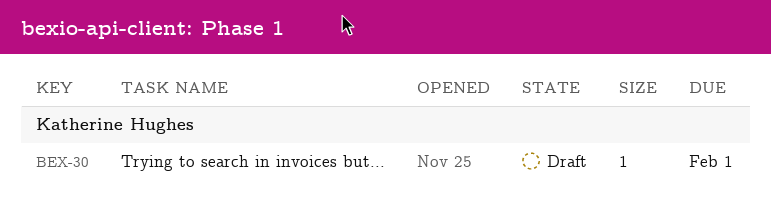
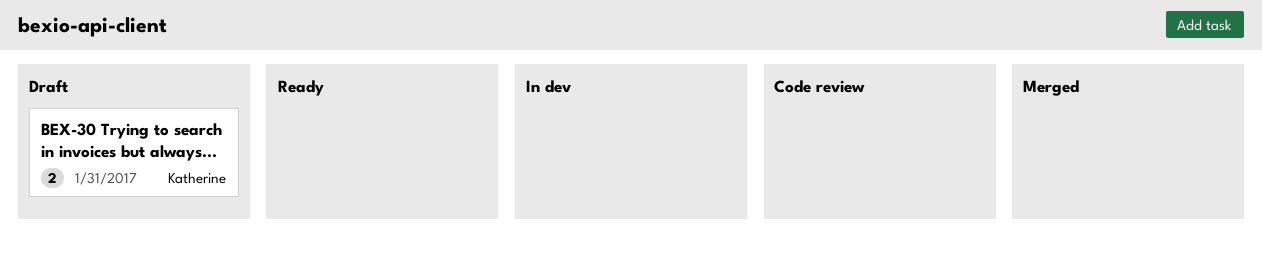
BEX-30, estimate: 1 -> 2
BEX-30, due: Feb 1 -> Jan 31

